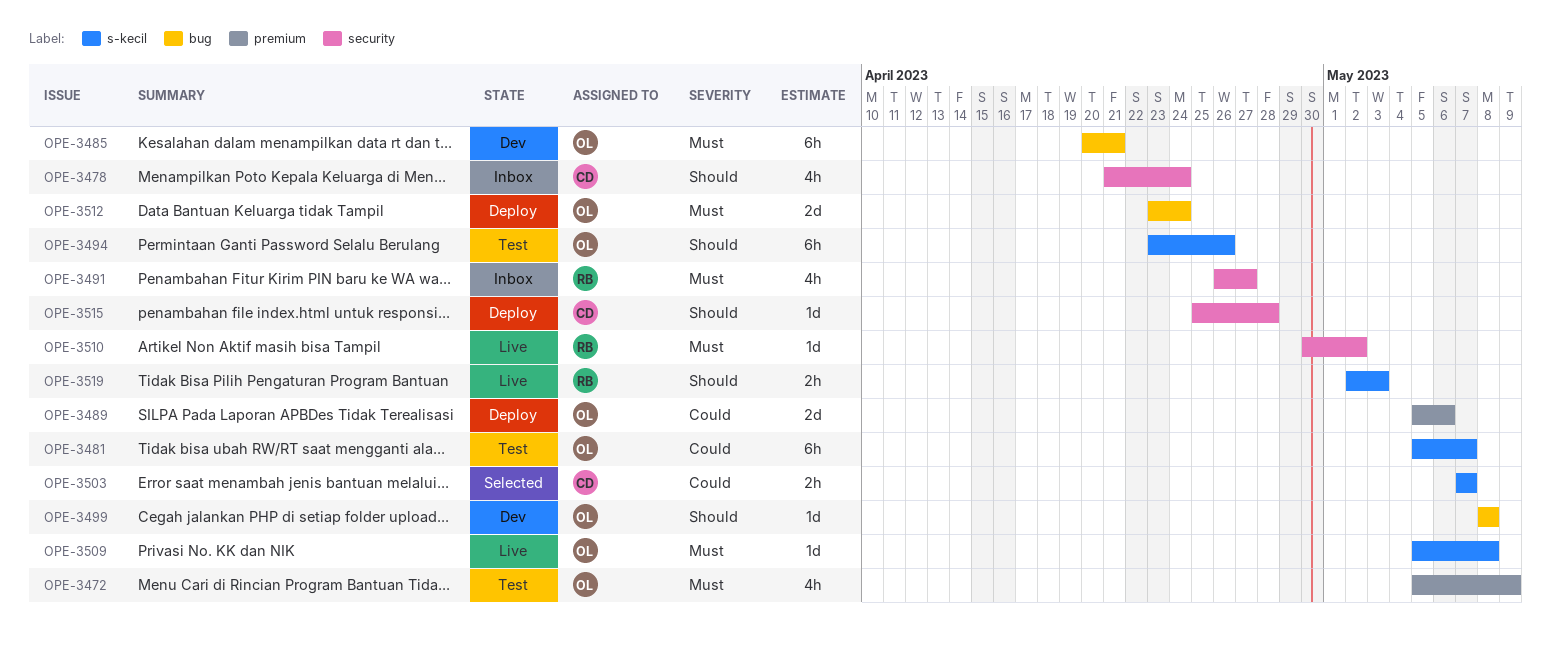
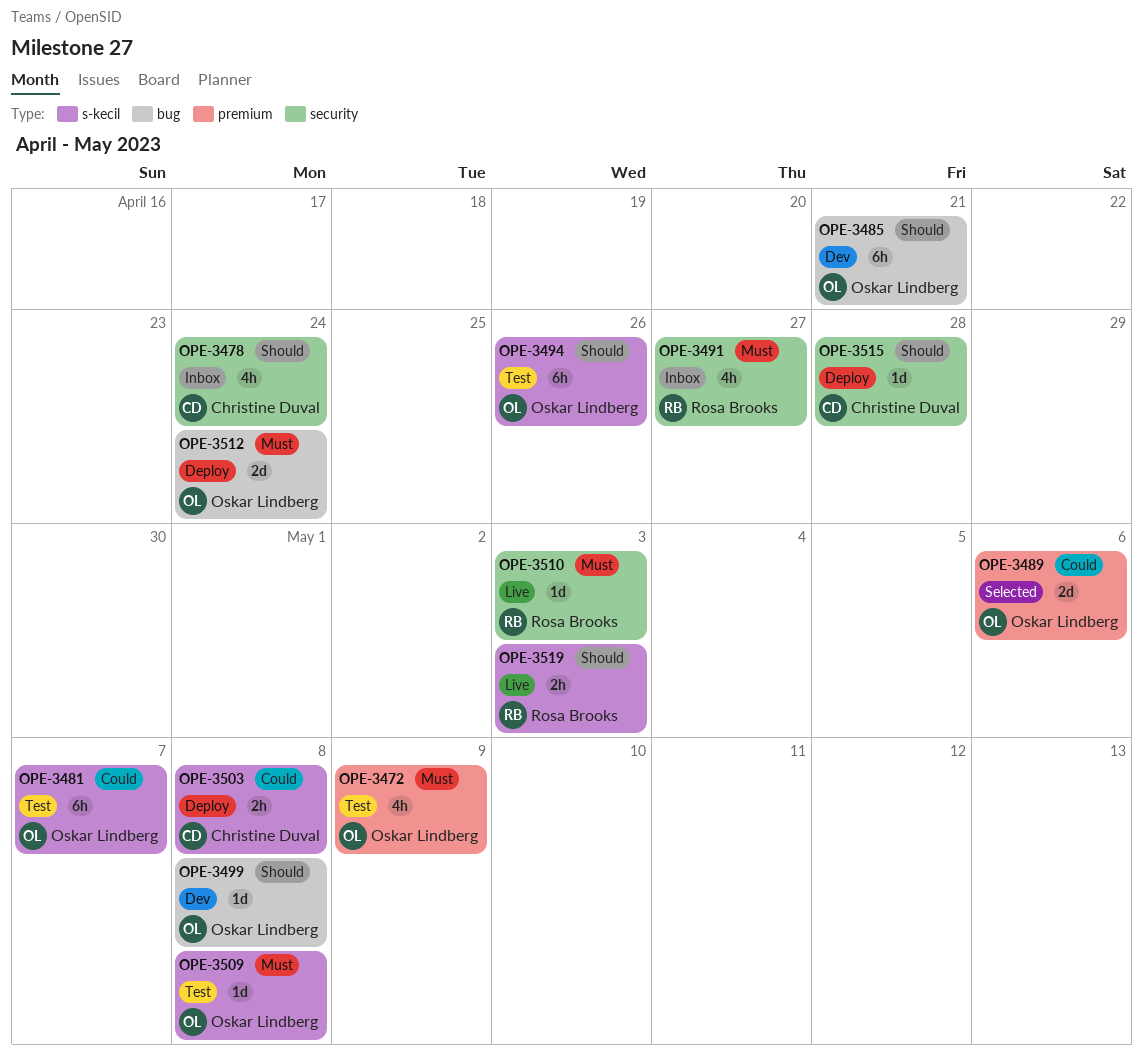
OPE-3485, priority: Must -> Should
OPE-3489, status: Deploy -> Selected
OPE-3503, status: Selected -> Deploy
OPE-3503, due: May 7 -> May 8
OPE-3509, status: Live -> Test
OPE-3510, due: May 2 -> May 3

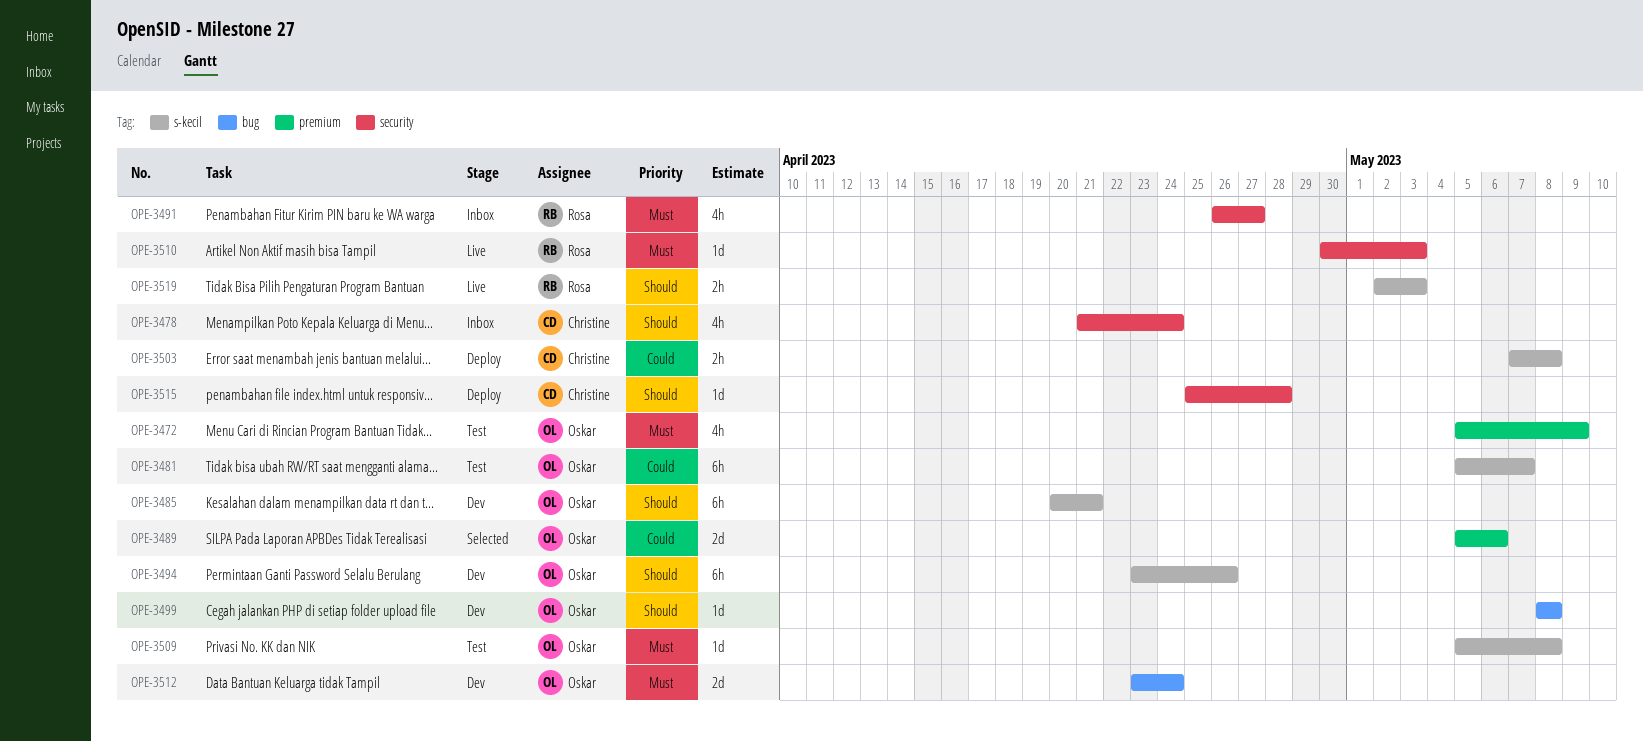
OPE-3485, label: bug -> s-kecil
OPE-3494, status: Test -> Dev
OPE-3512, status: Deploy -> Dev

